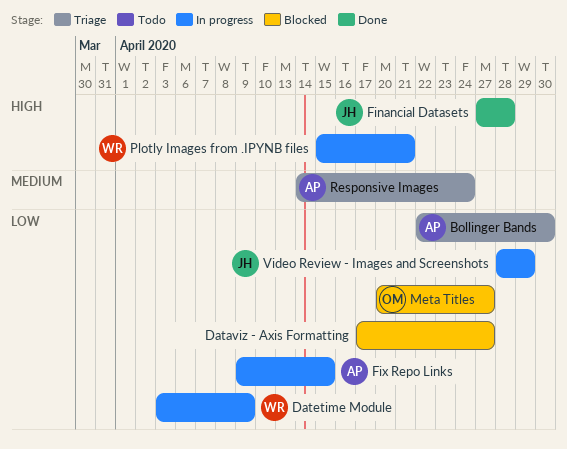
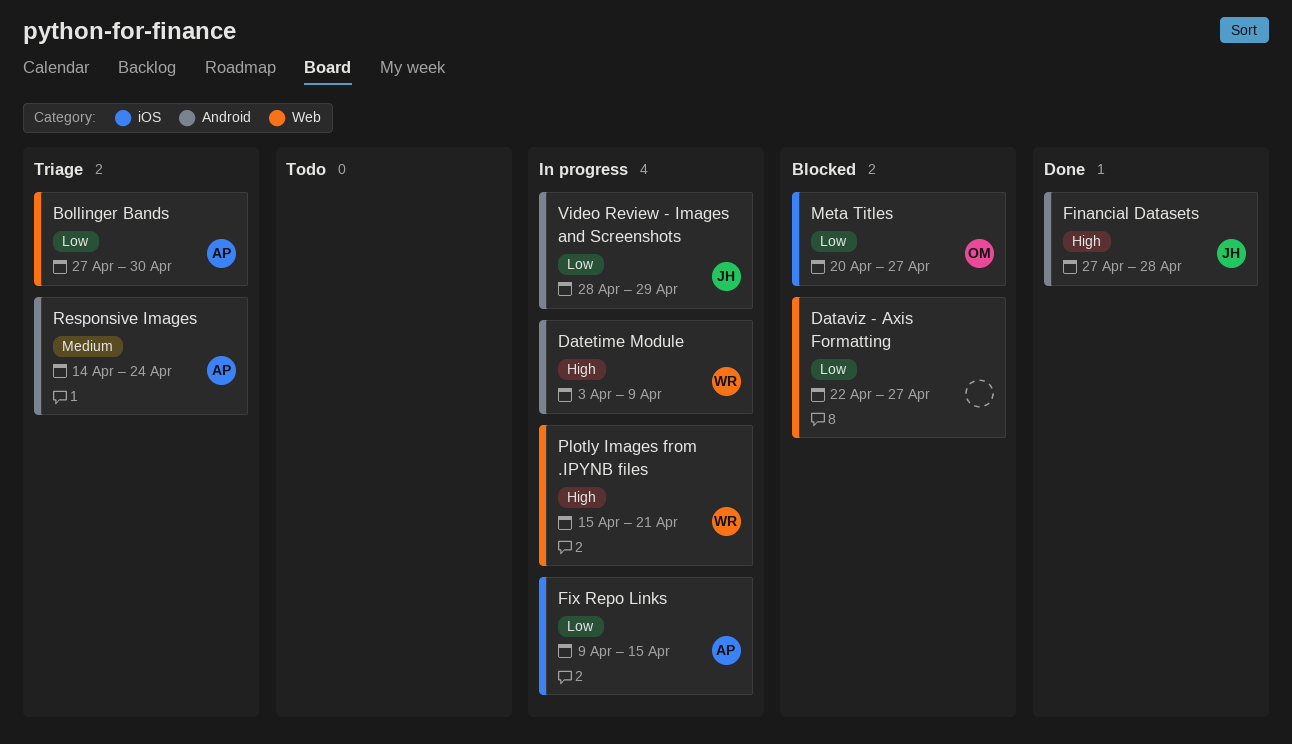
Bollinger Bands, start: Apr 22 -> Apr 27
Dataviz - Axis Formatting, start: Apr 17 -> Apr 22
Datetime Module, priority: Low -> High

